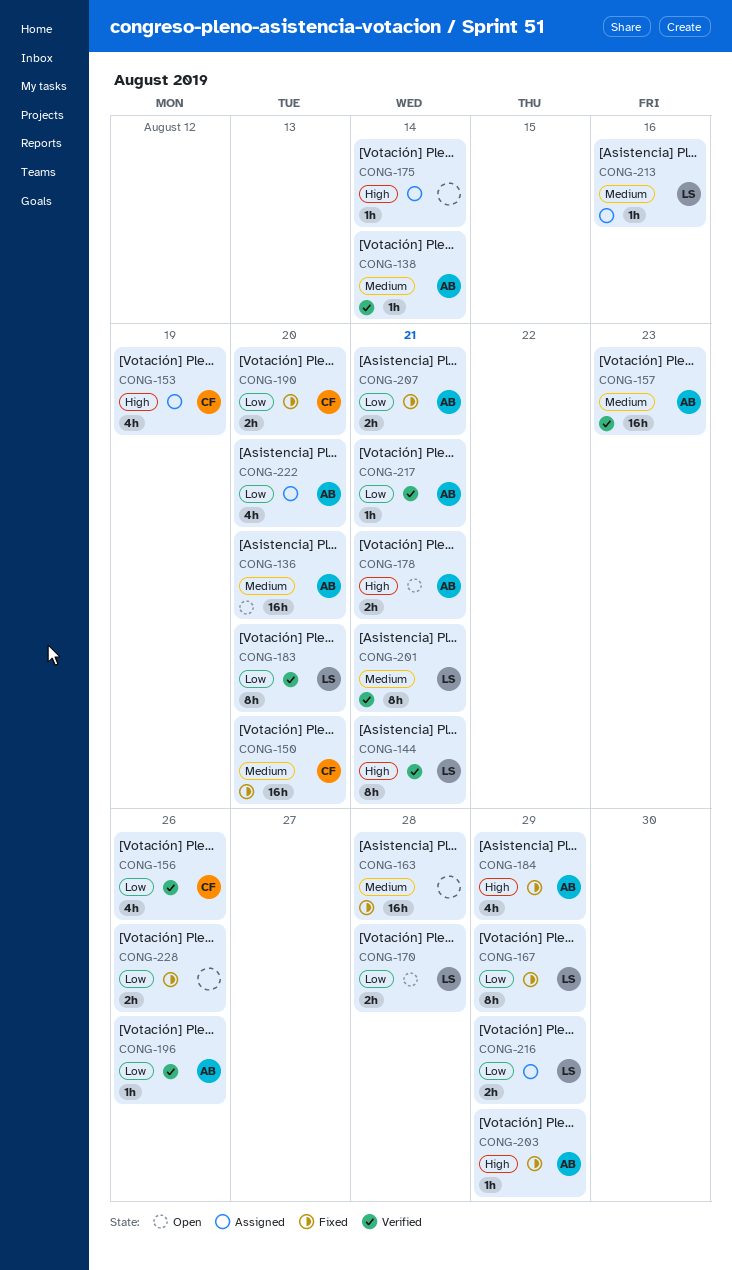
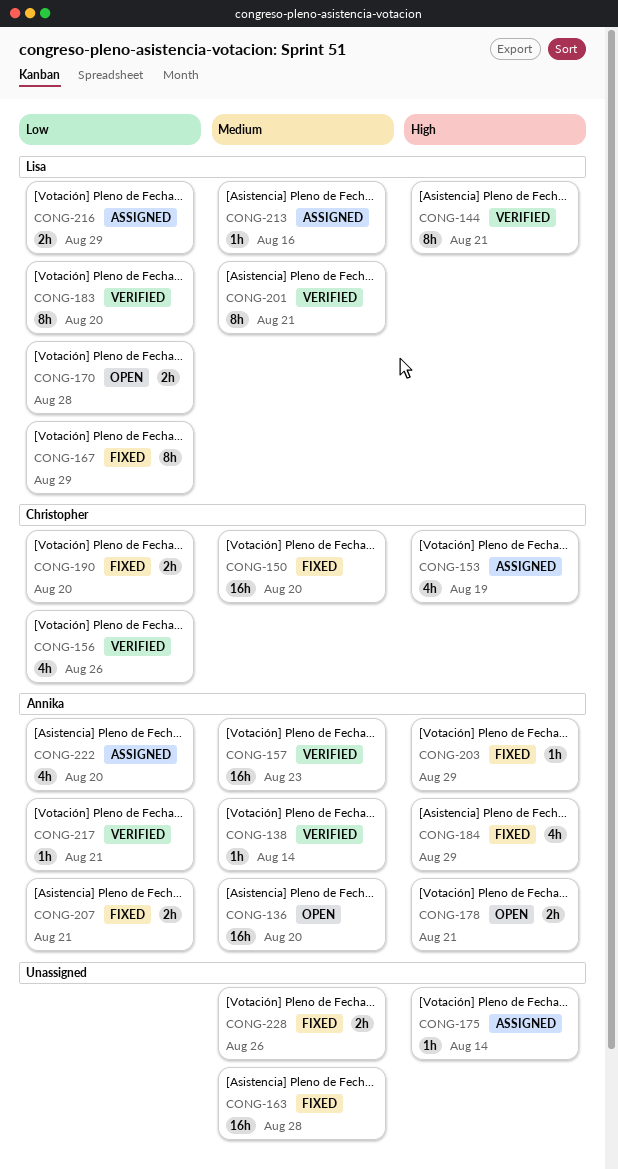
CONG-196: present -> none
CONG-228, priority: Low -> Medium

